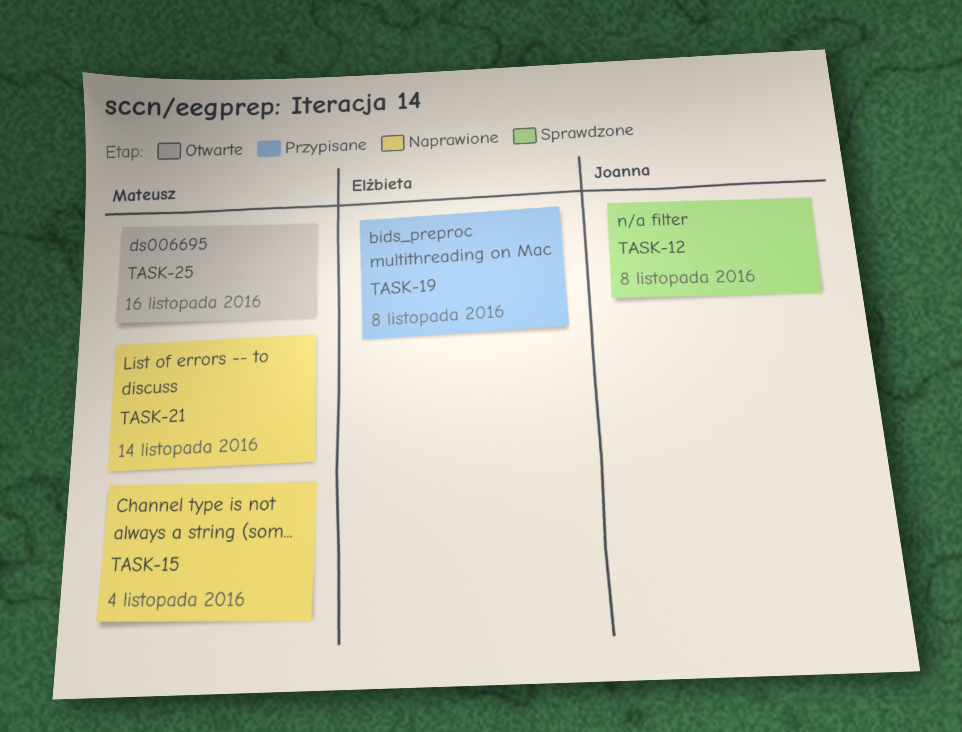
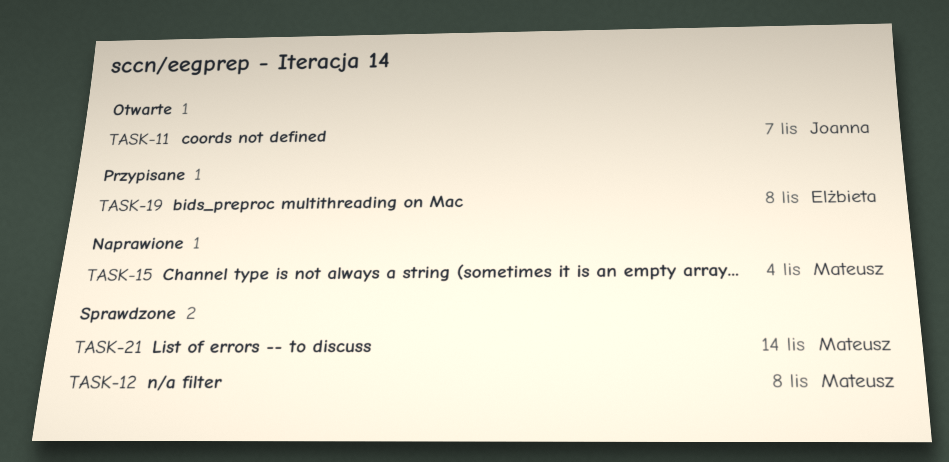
TASK-11: none -> present
TASK-12, owner: Joanna -> Mateusz
TASK-21, status: Naprawione -> Sprawdzone
TASK-25: present -> none

